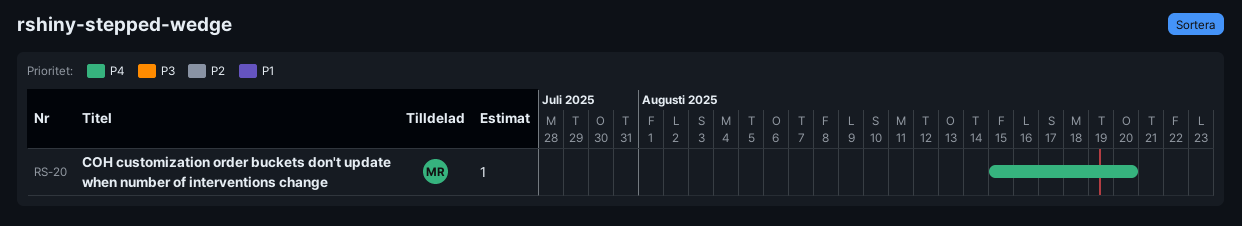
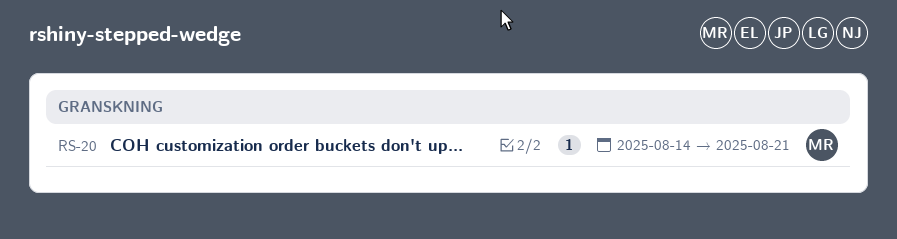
RS-20, start: Aug 15 -> Aug 14
RS-20, due: Aug 20 -> Aug 21

